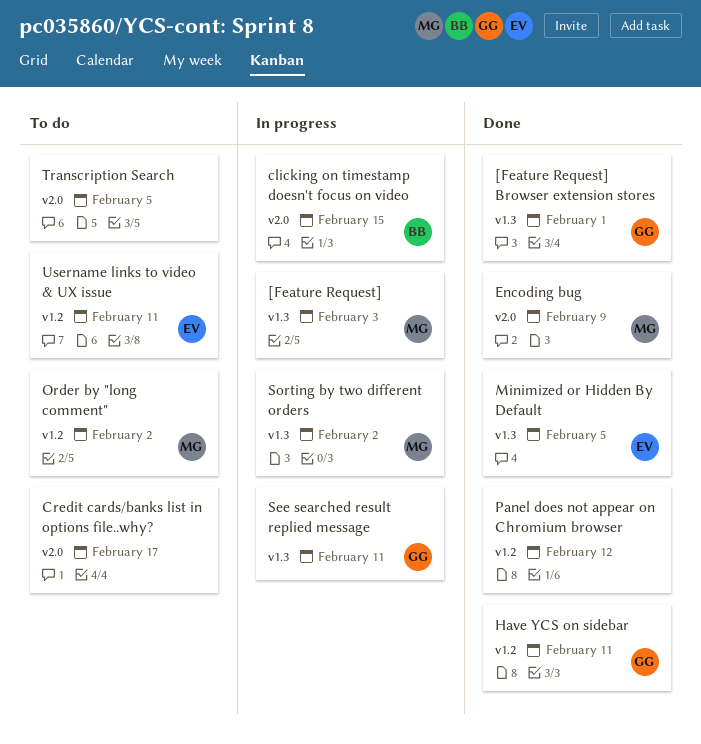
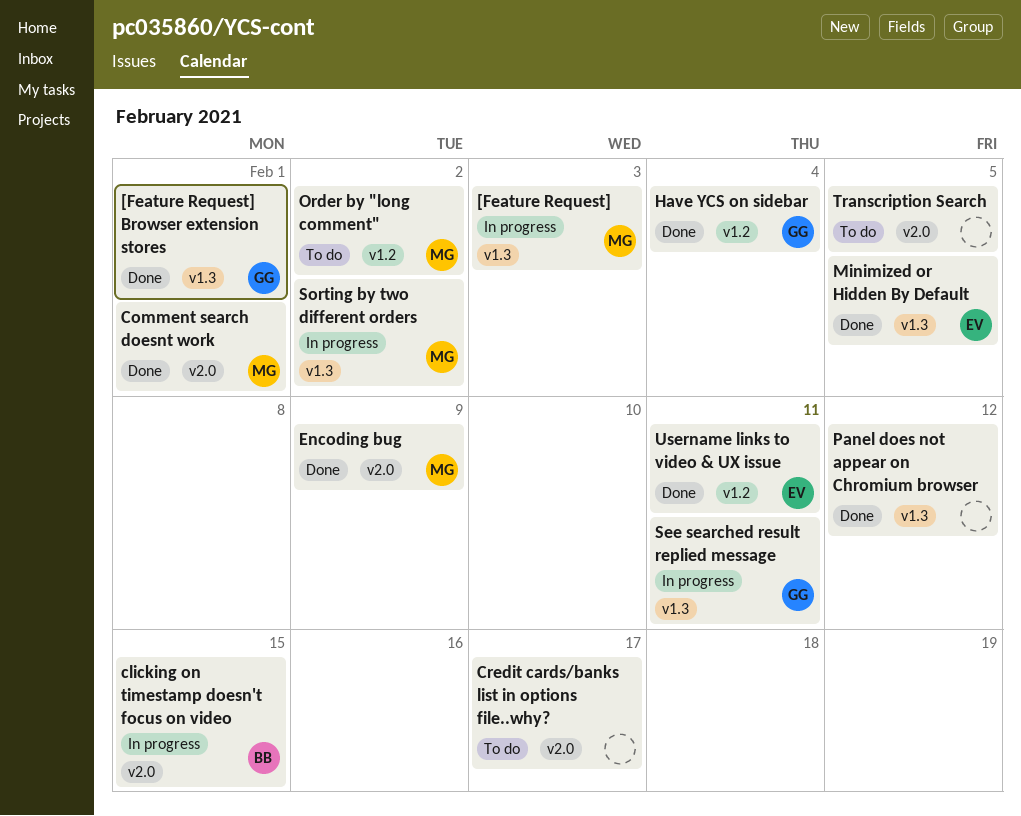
Comment search doesnt work: none -> present
Have YCS on sidebar, due: Feb 11 -> Feb 4
Panel does not appear on Chromium browser, label: v1.2 -> v1.3
Username links to video & UX issue, status: To do -> Done

